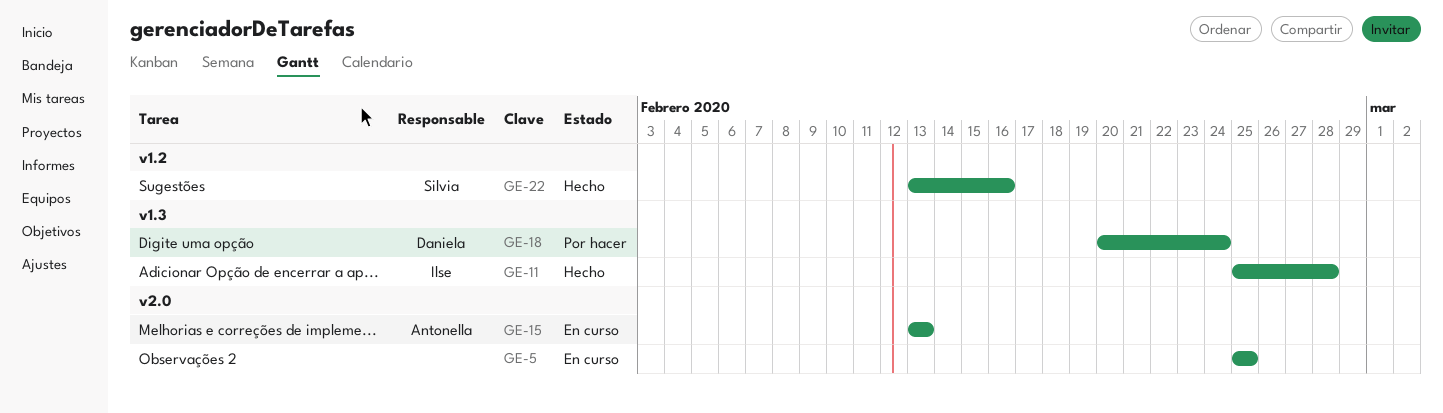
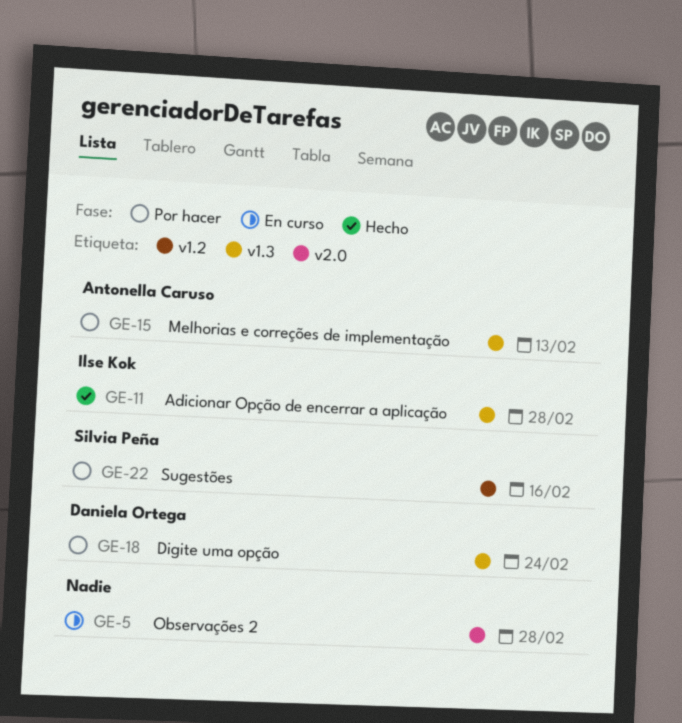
GE-5, due: Feb 25 -> Feb 28
GE-15, status: En curso -> Por hacer
GE-15, label: v2.0 -> v1.3
GE-22, status: Hecho -> Por hacer

